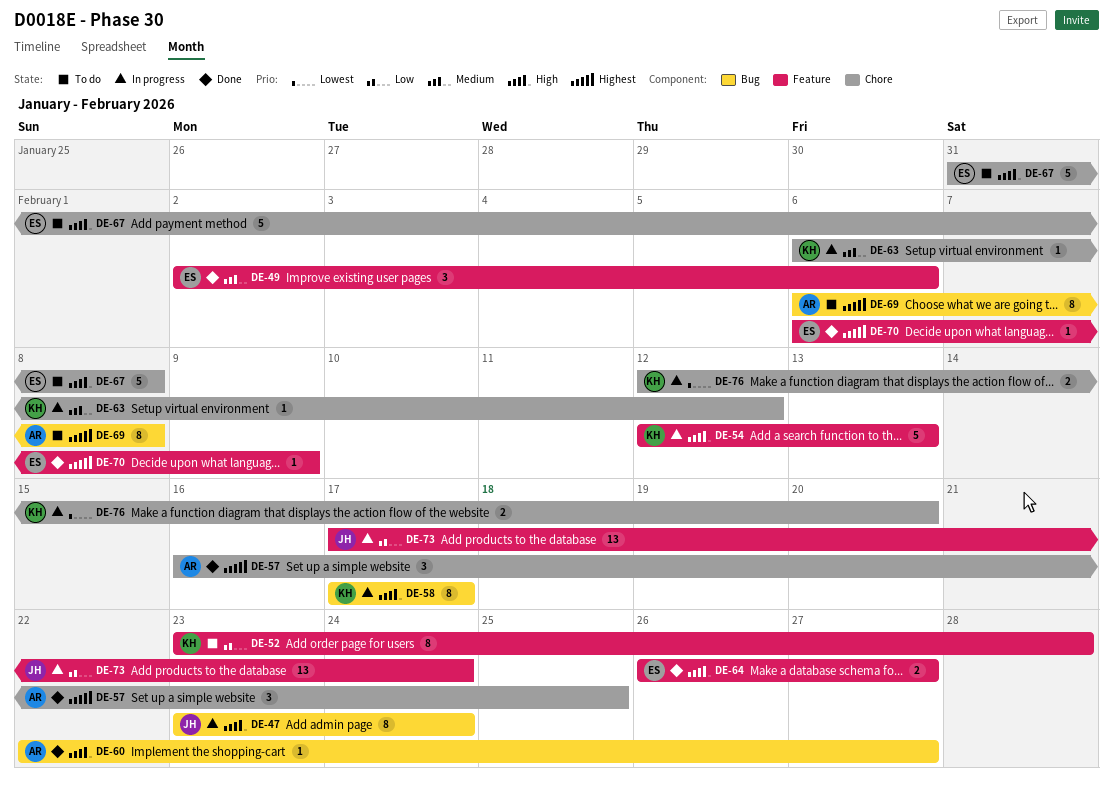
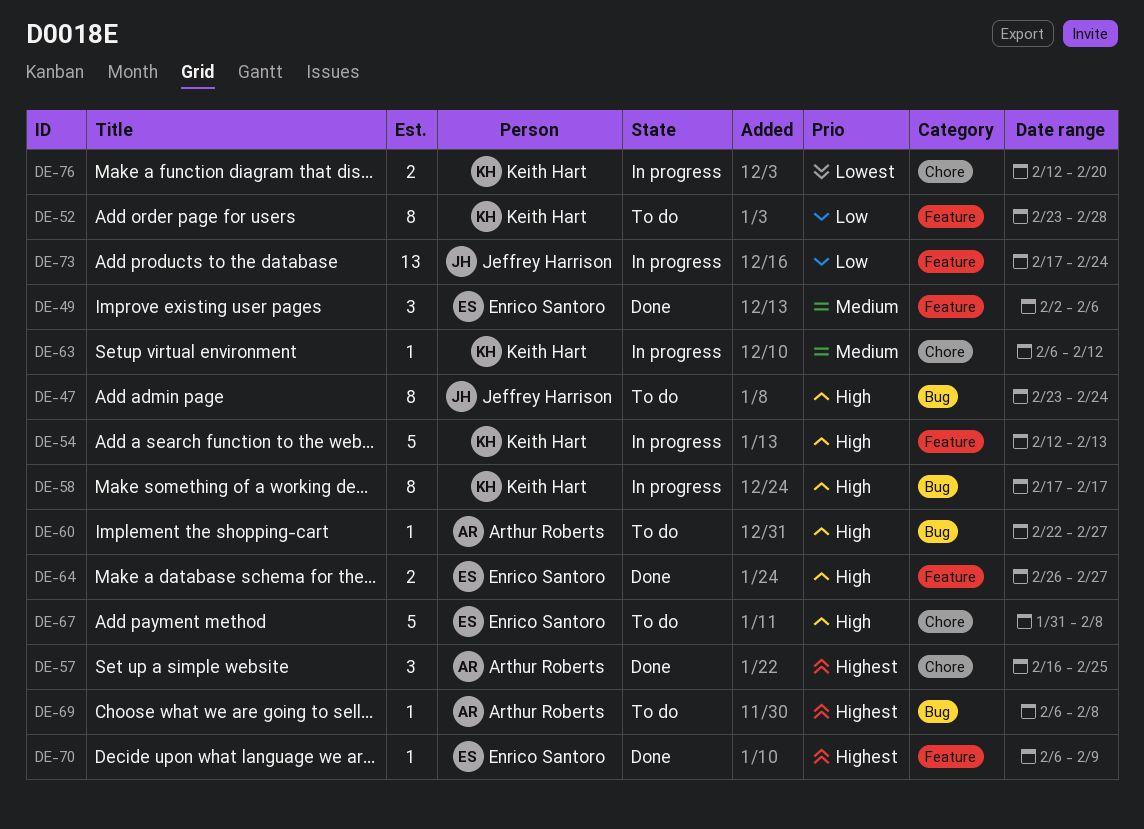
DE-47, status: In progress -> To do
DE-60, status: Done -> To do
DE-69, estimate: 8 -> 1

